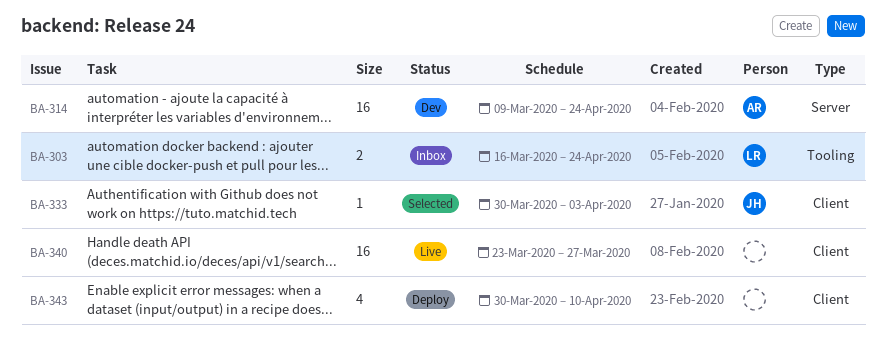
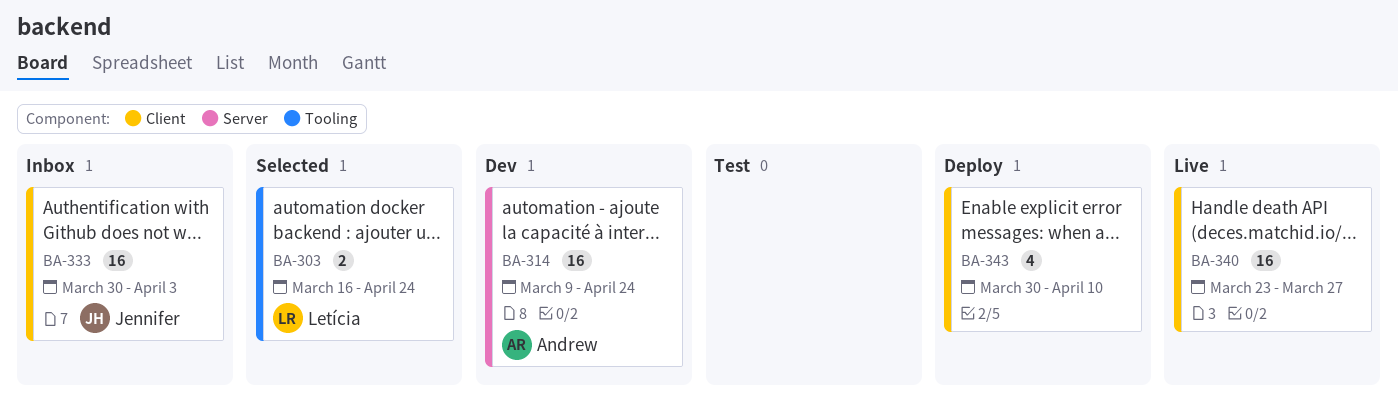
BA-303, status: Inbox -> Selected
BA-333, status: Selected -> Inbox
BA-333, estimate: 1 -> 16

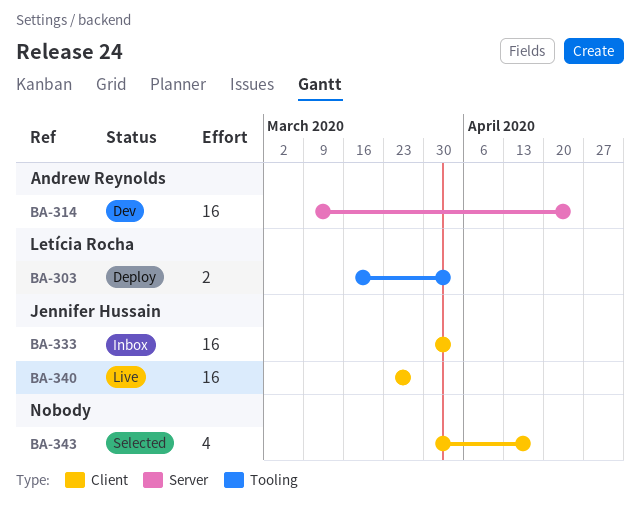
BA-303, status: Selected -> Deploy
BA-303, due: Apr 24 -> Apr 3
BA-340, owner: none -> Jennifer Hussain
BA-343, status: Deploy -> Selected
BA-343, due: Apr 10 -> Apr 17

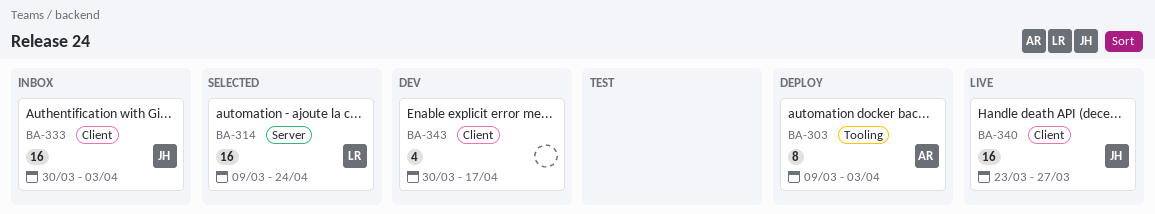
BA-303, owner: Letícia Rocha -> Andrew Reynolds
BA-303, estimate: 2 -> 8
BA-303, start: Mar 16 -> Mar 9
BA-314, status: Dev -> Selected
BA-314, owner: Andrew Reynolds -> Letícia Rocha
BA-343, status: Selected -> Dev

